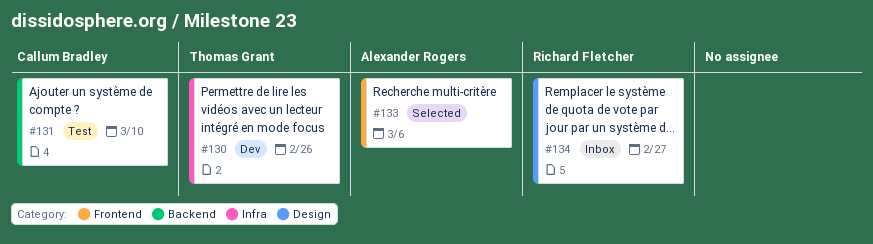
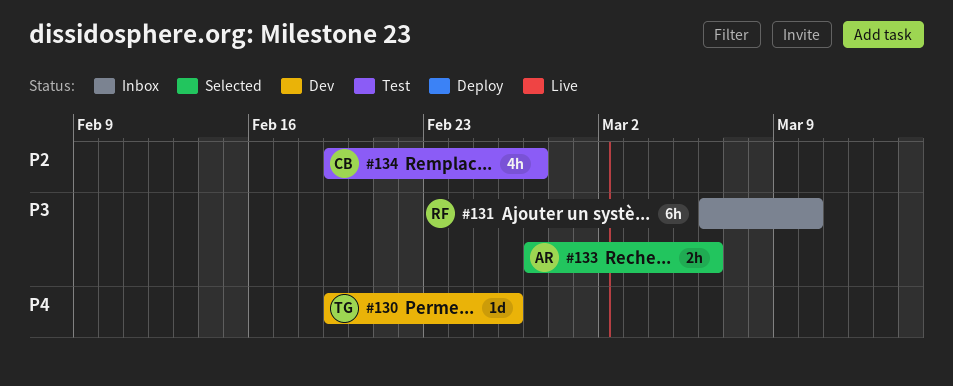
#131, status: Test -> Inbox
#131, owner: Callum Bradley -> Richard Fletcher
#134, status: Inbox -> Test
#134, owner: Richard Fletcher -> Callum Bradley

